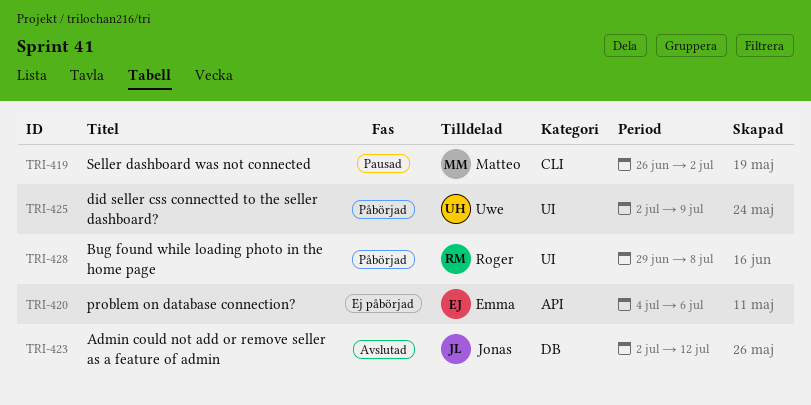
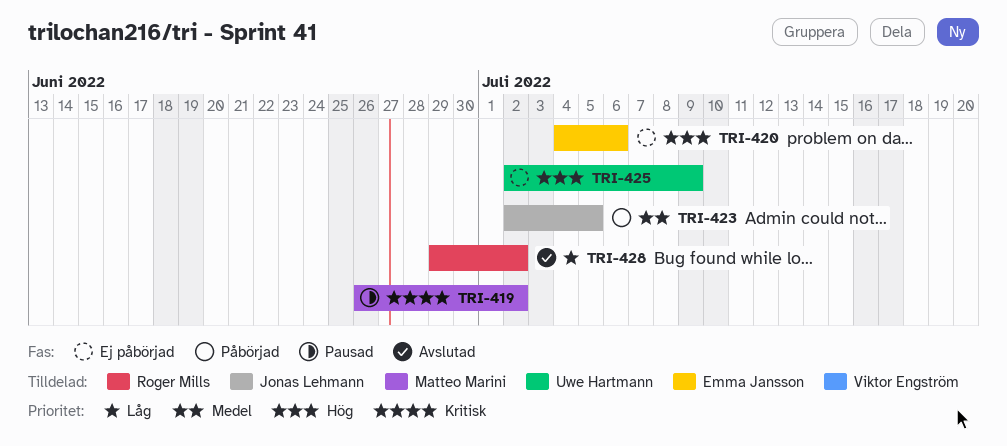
TRI-423, status: Avslutad -> Påbörjad
TRI-423, due: Jul 12 -> Jul 5
TRI-425, status: Påbörjad -> Ej påbörjad
TRI-428, status: Påbörjad -> Avslutad
TRI-428, due: Jul 8 -> Jul 2

